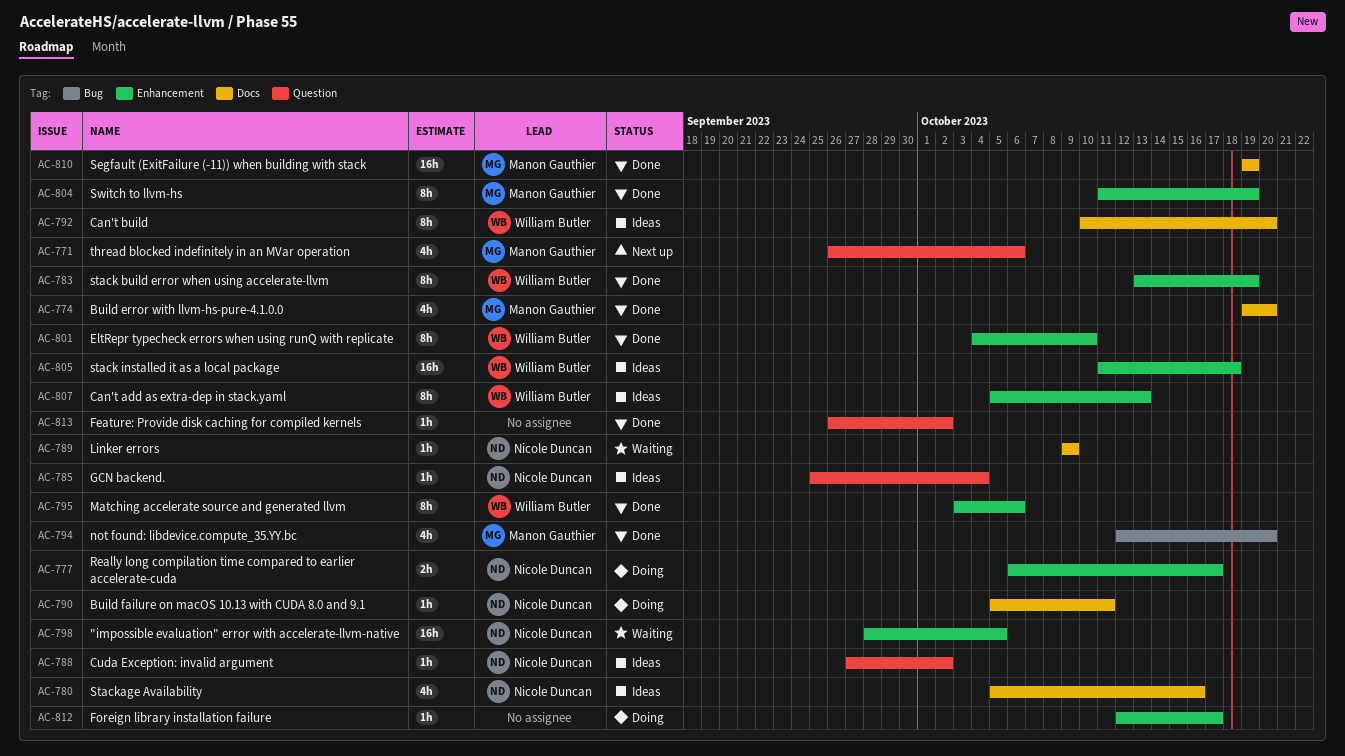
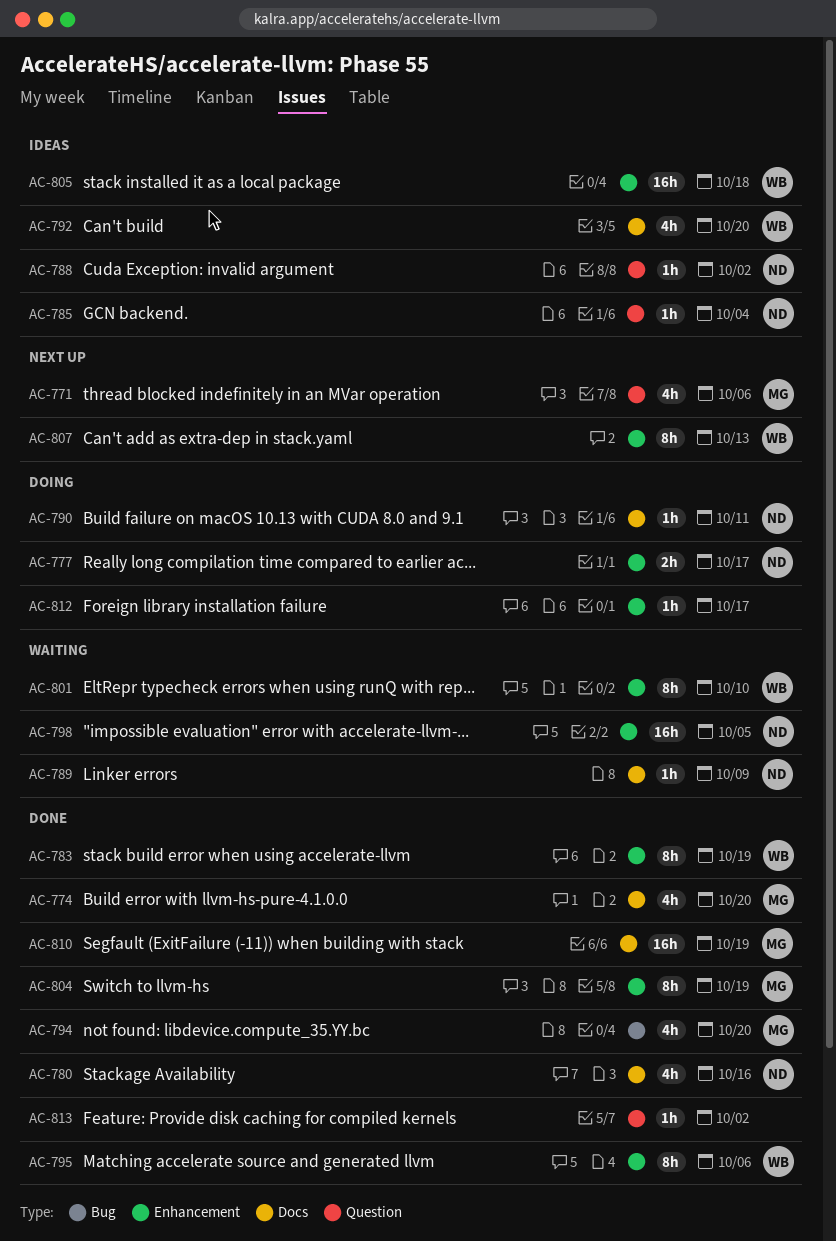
AC-780, status: Ideas -> Done
AC-792, estimate: 8h -> 4h
AC-801, status: Done -> Waiting
AC-807, status: Ideas -> Next up

